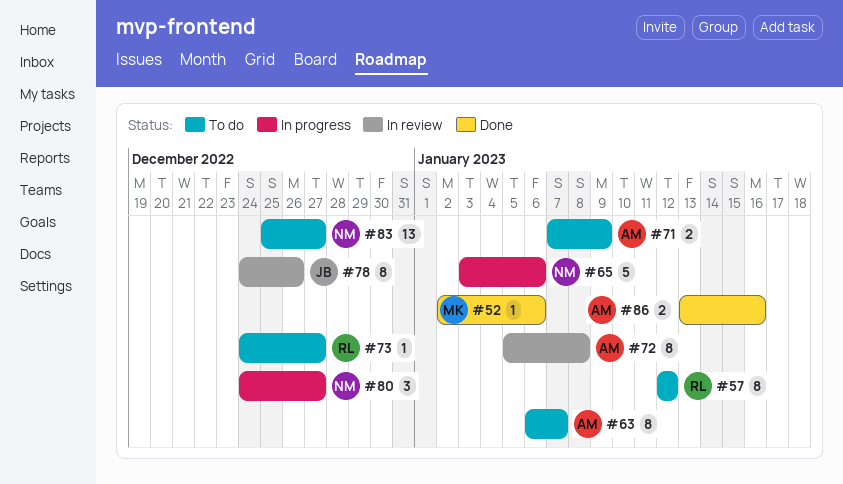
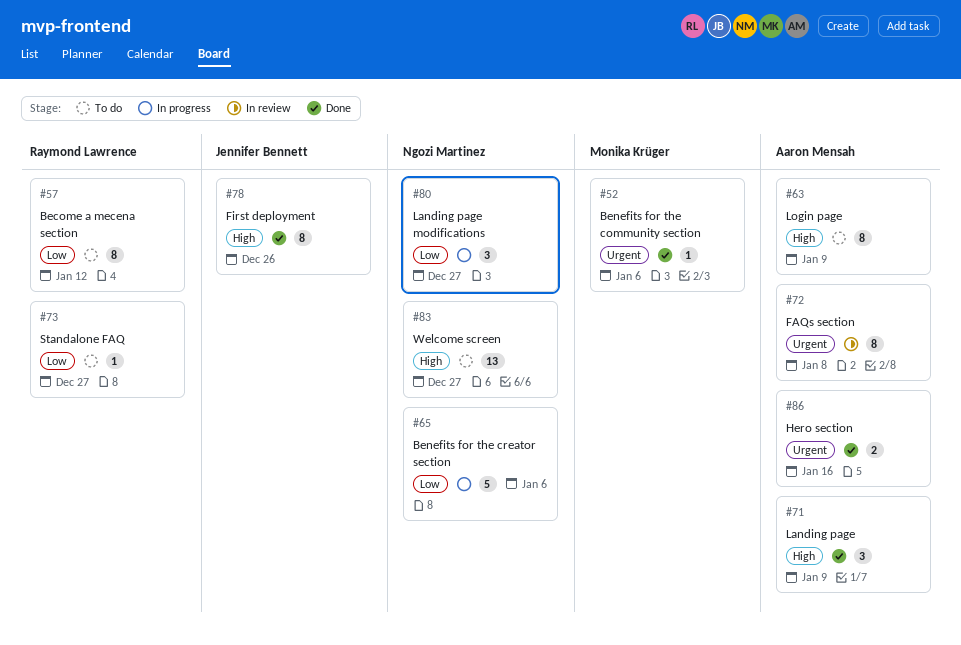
#63, due: Jan 7 -> Jan 9
#71, status: To do -> Done
#71, estimate: 2 -> 3
#78, status: In review -> Done

